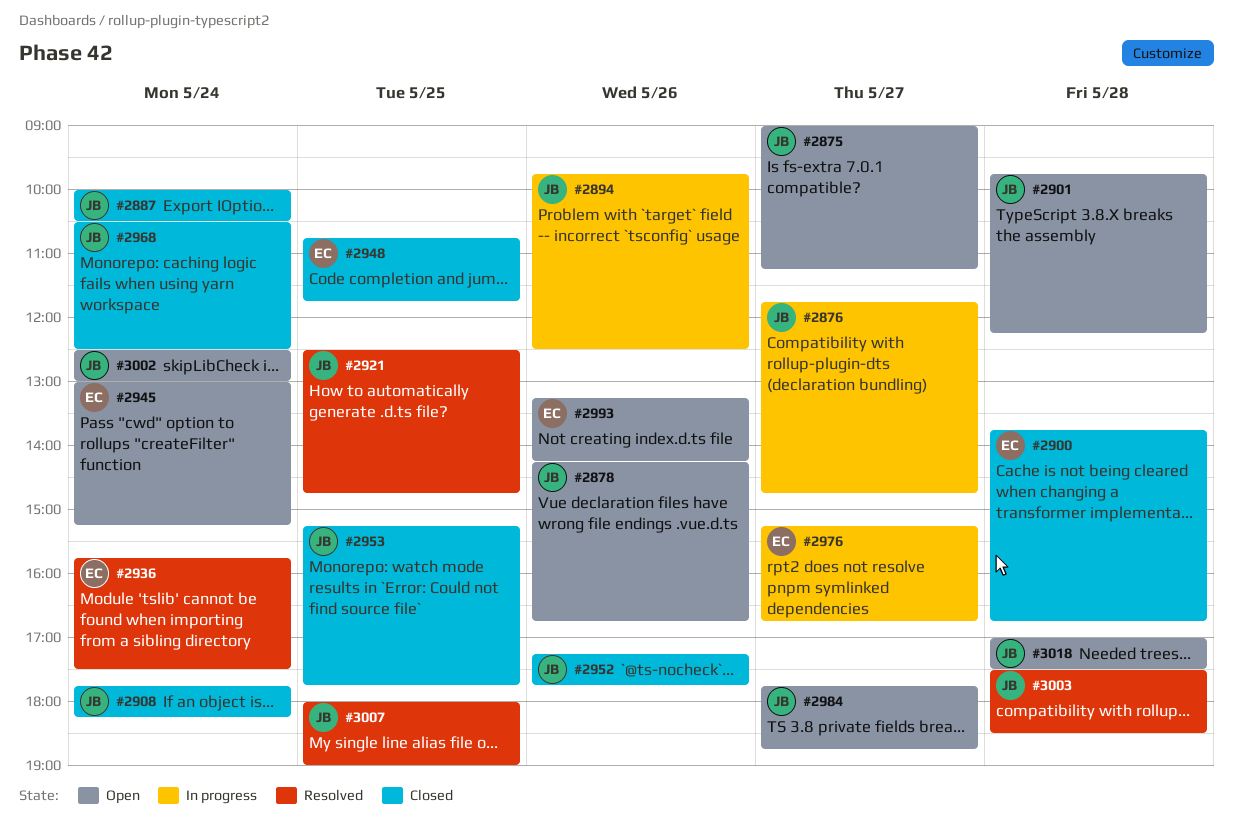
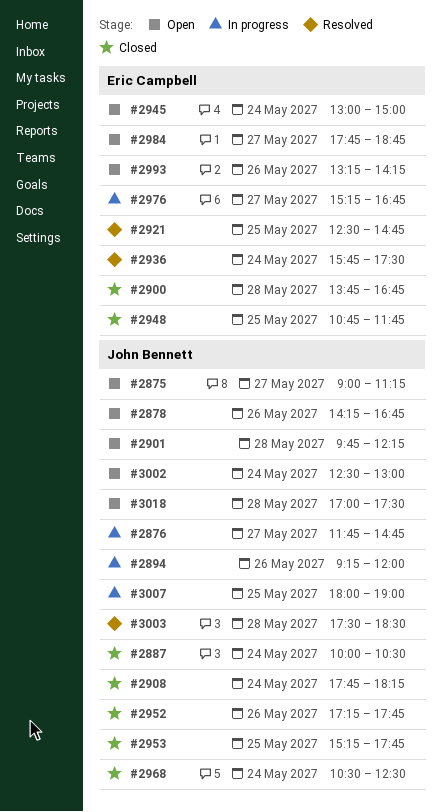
#2894, begins: 09:45 -> 09:15
#2894, ends: 12:30 -> 12:00
#2921, owner: John Bennett -> Eric Campbell
#2945, ends: 15:15 -> 15:00
#2984, owner: John Bennett -> Eric Campbell
#3007, status: Resolved -> In progress

